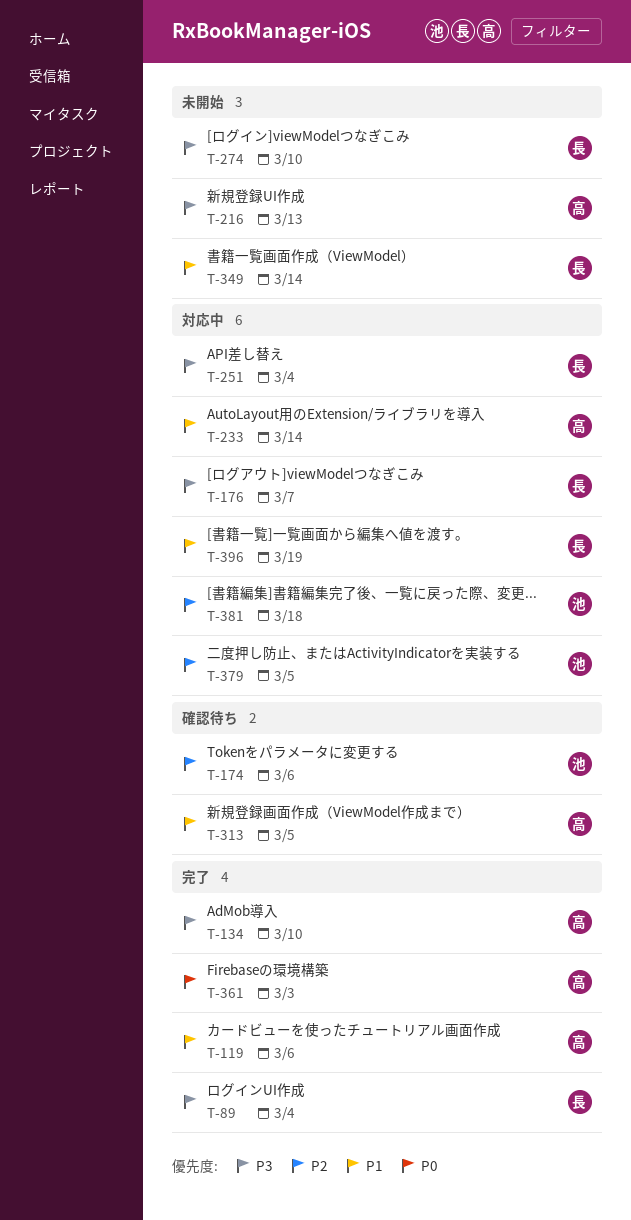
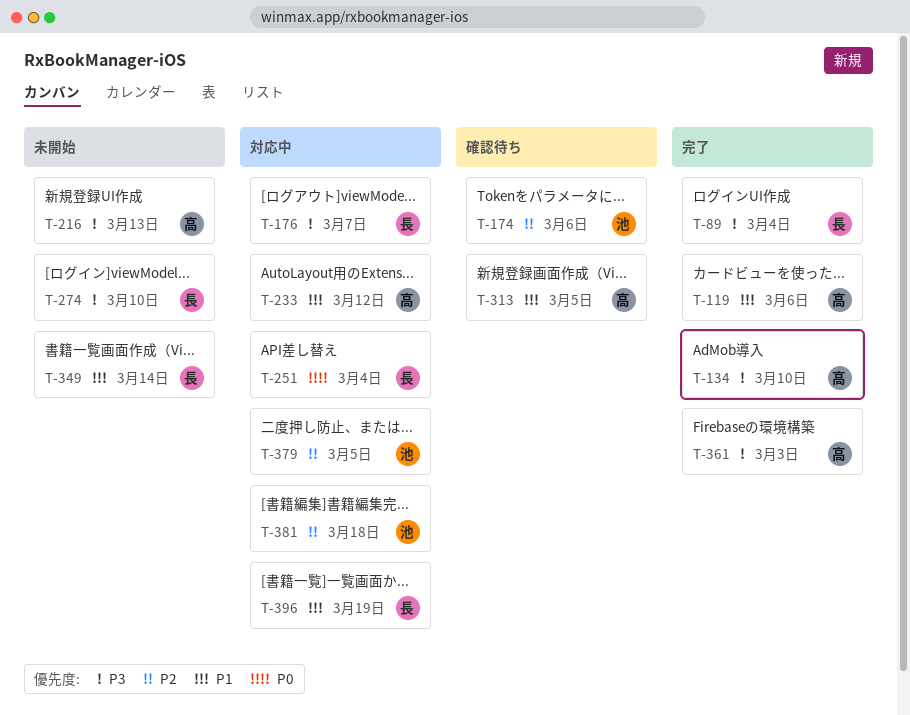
T-233, due: Mar 14 -> Mar 12
T-251, priority: P3 -> P0
T-361, priority: P0 -> P3

